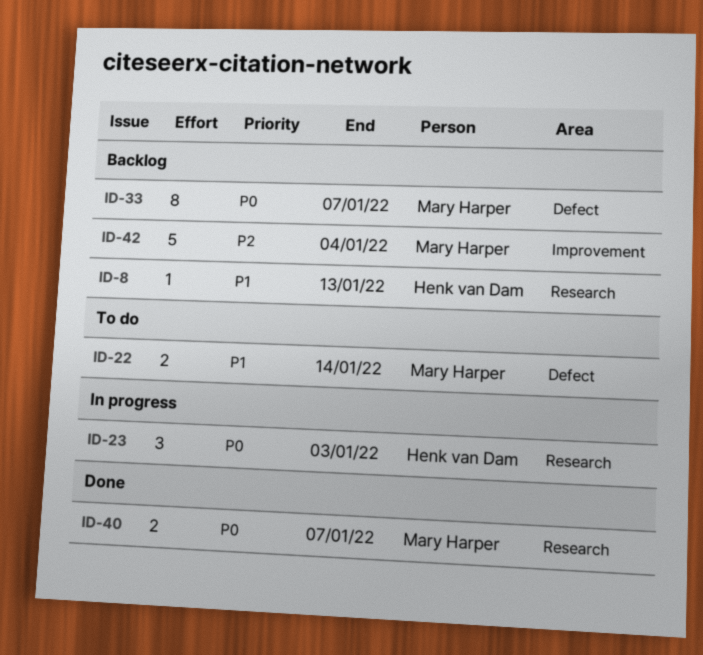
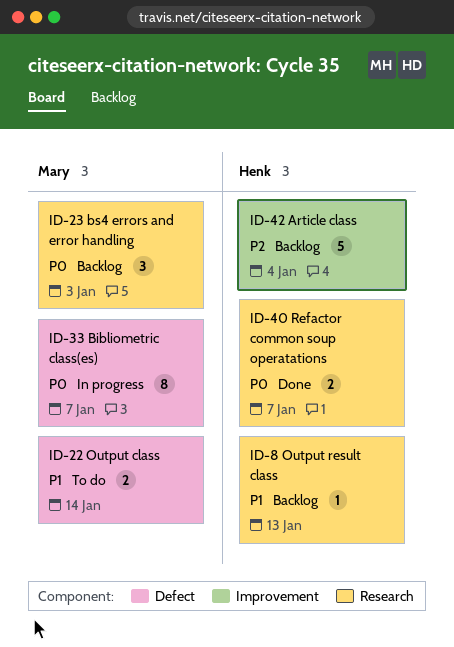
ID-23, status: In progress -> Backlog
ID-23, owner: Henk van Dam -> Mary Harper
ID-33, status: Backlog -> In progress
ID-40, owner: Mary Harper -> Henk van Dam
ID-42, owner: Mary Harper -> Henk van Dam

